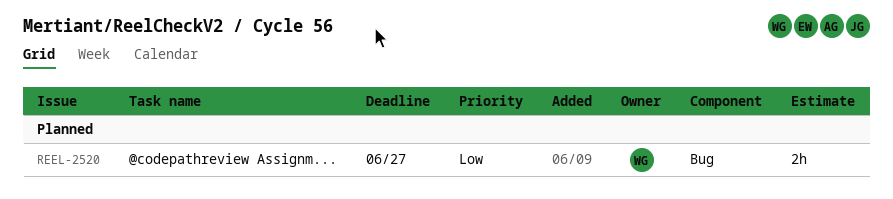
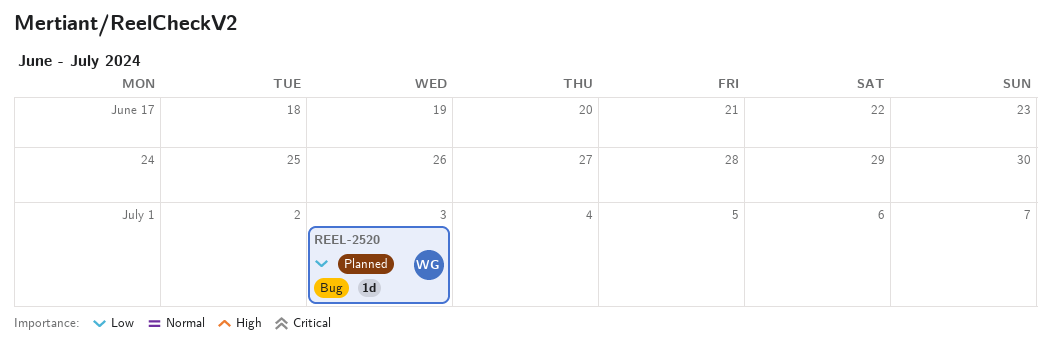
REEL-2520, estimate: 2h -> 1d
REEL-2520, due: Jun 27 -> Jul 3

